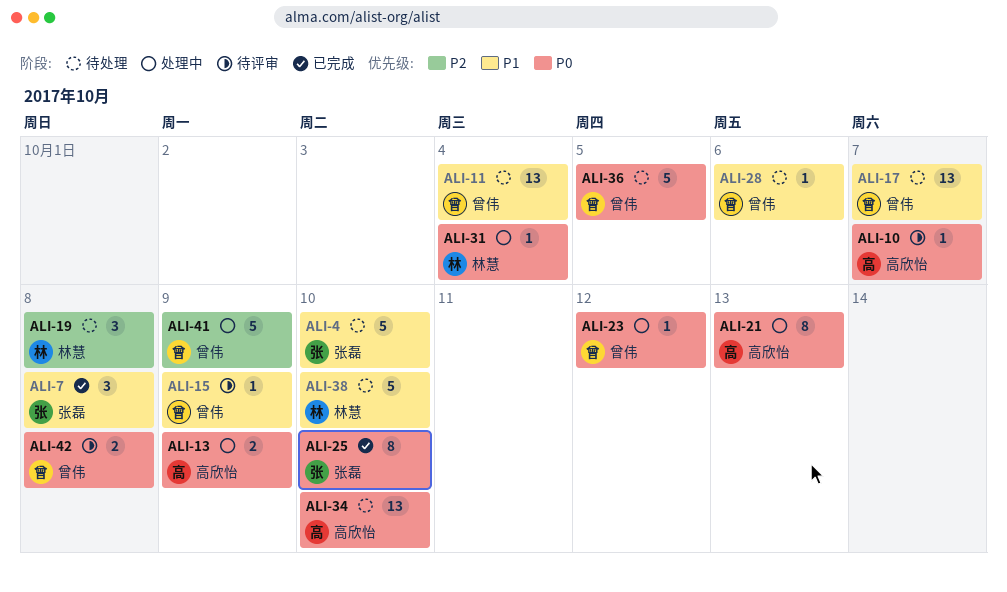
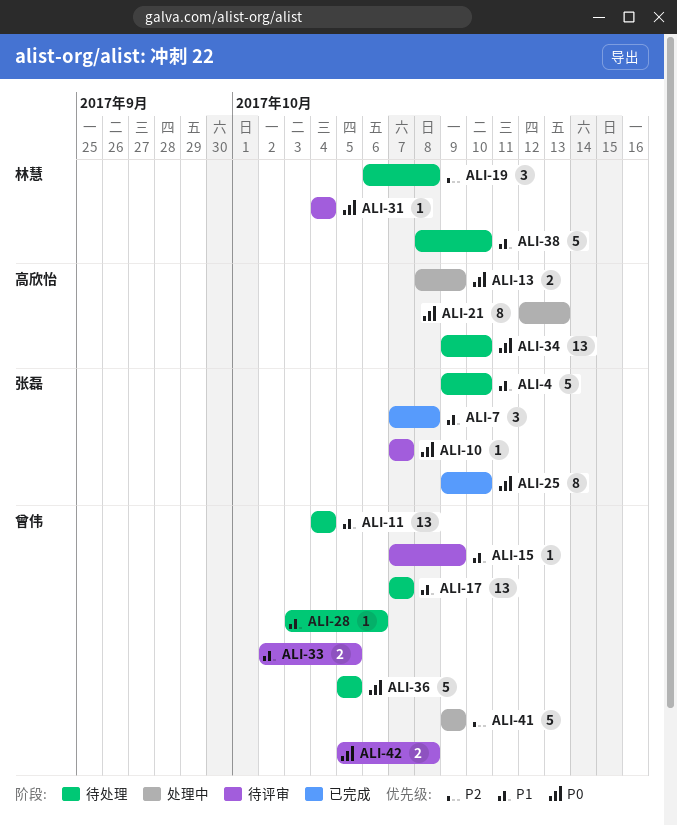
ALI-10, owner: 高欣怡 -> 张磊
ALI-23: present -> none
ALI-31, status: 处理中 -> 待评审
ALI-33: none -> present

